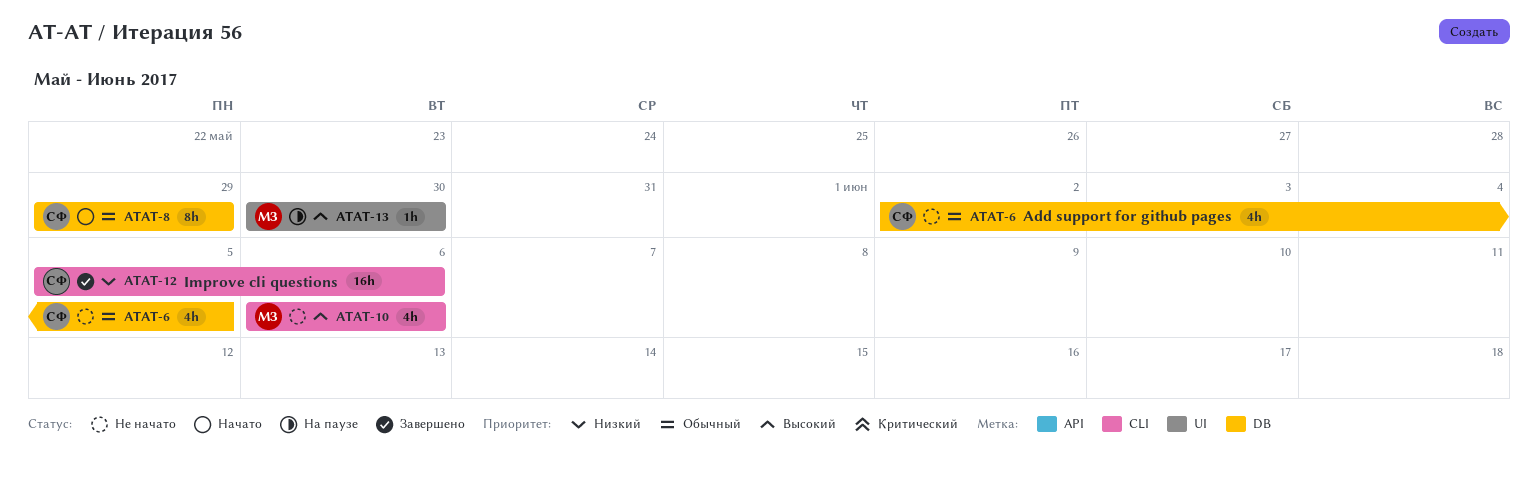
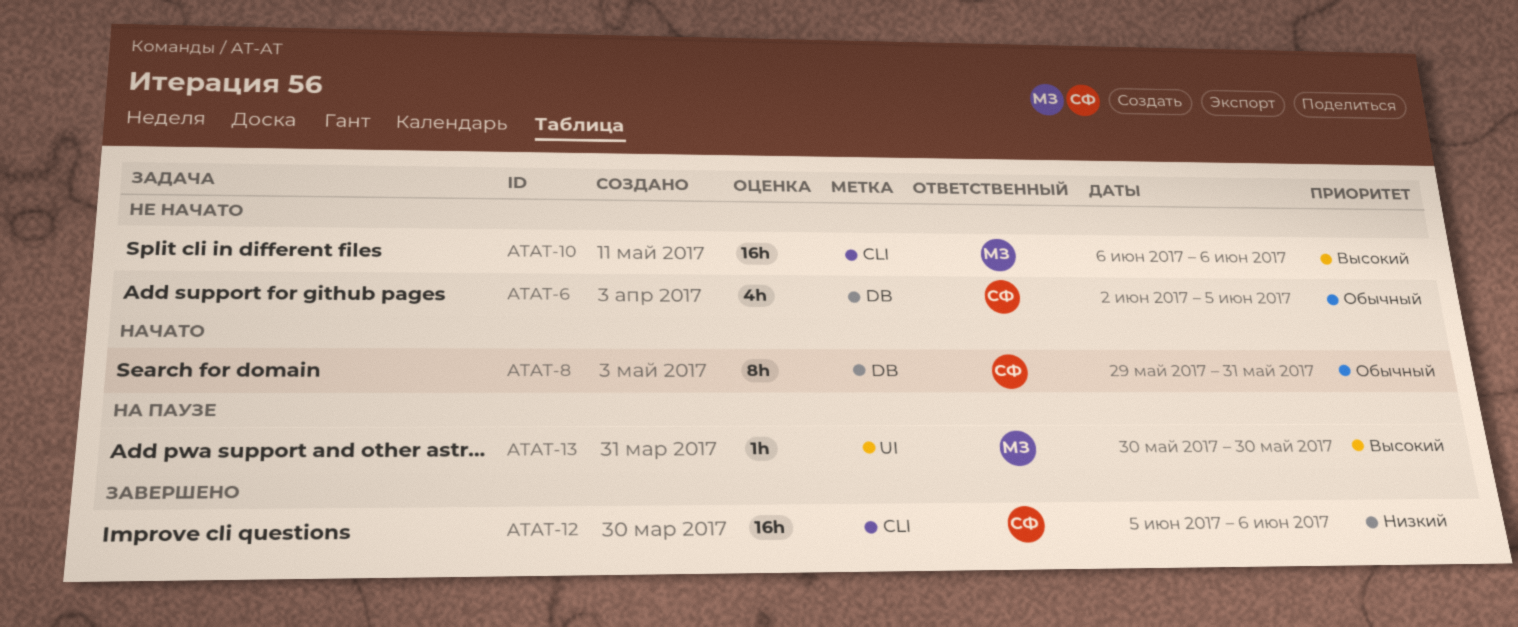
ATAT-8, due: May 29 -> May 31
ATAT-10, estimate: 4h -> 16h

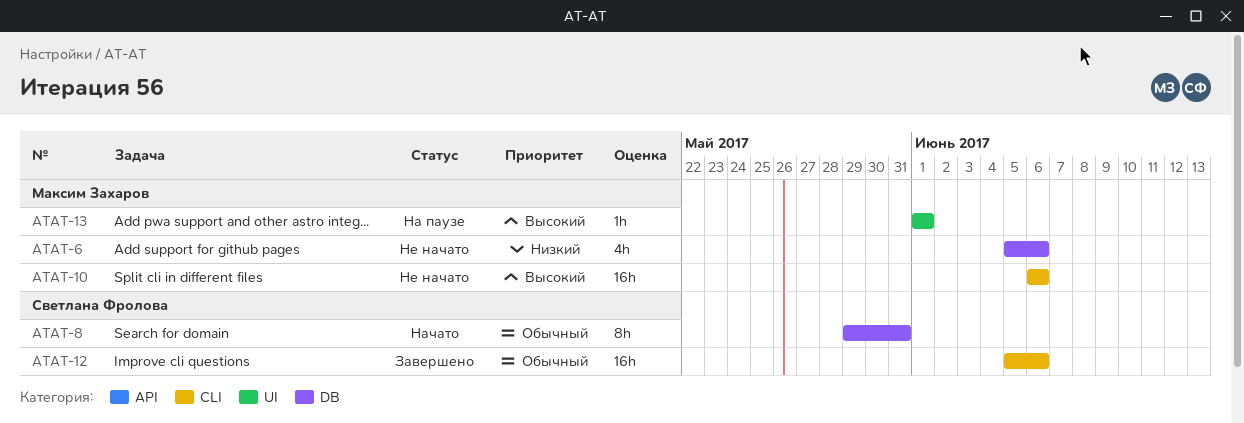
ATAT-6, owner: Светлана Фролова -> Максим Захаров
ATAT-6, priority: Обычный -> Низкий
ATAT-6, start: Jun 2 -> Jun 5
ATAT-6, due: Jun 5 -> Jun 6
ATAT-12, priority: Низкий -> Обычный
ATAT-13, start: May 30 -> Jun 1
ATAT-13, due: May 30 -> Jun 1

